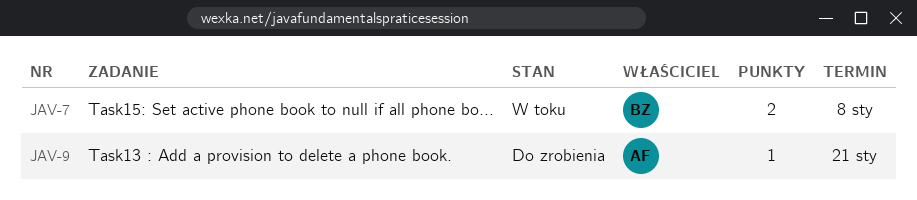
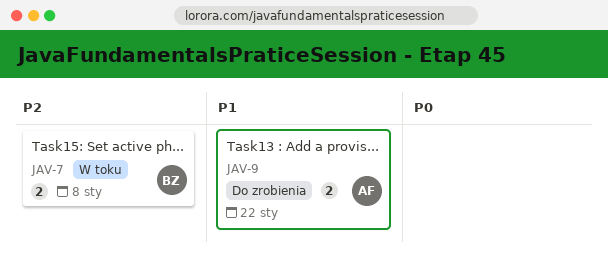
JAV-9, estimate: 1 -> 2
JAV-9, due: Jan 21 -> Jan 22

